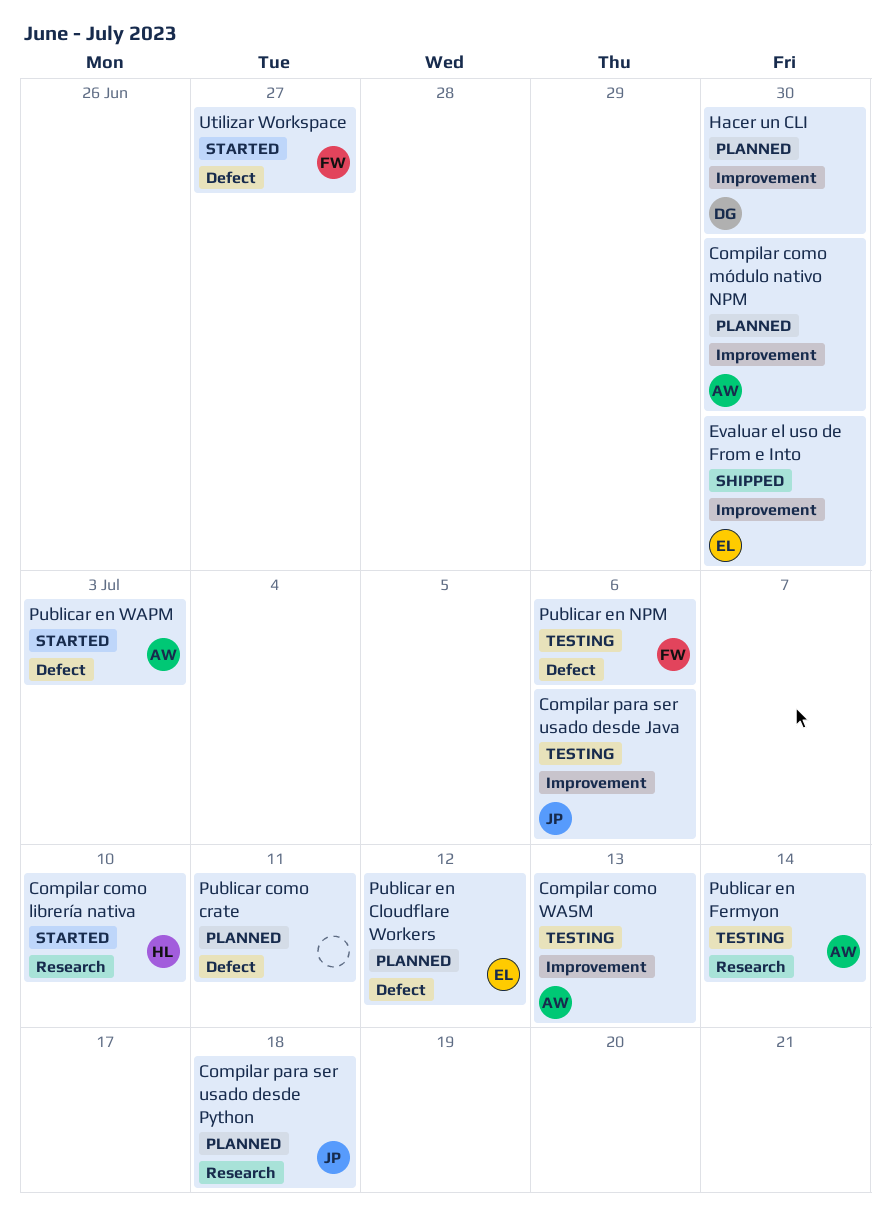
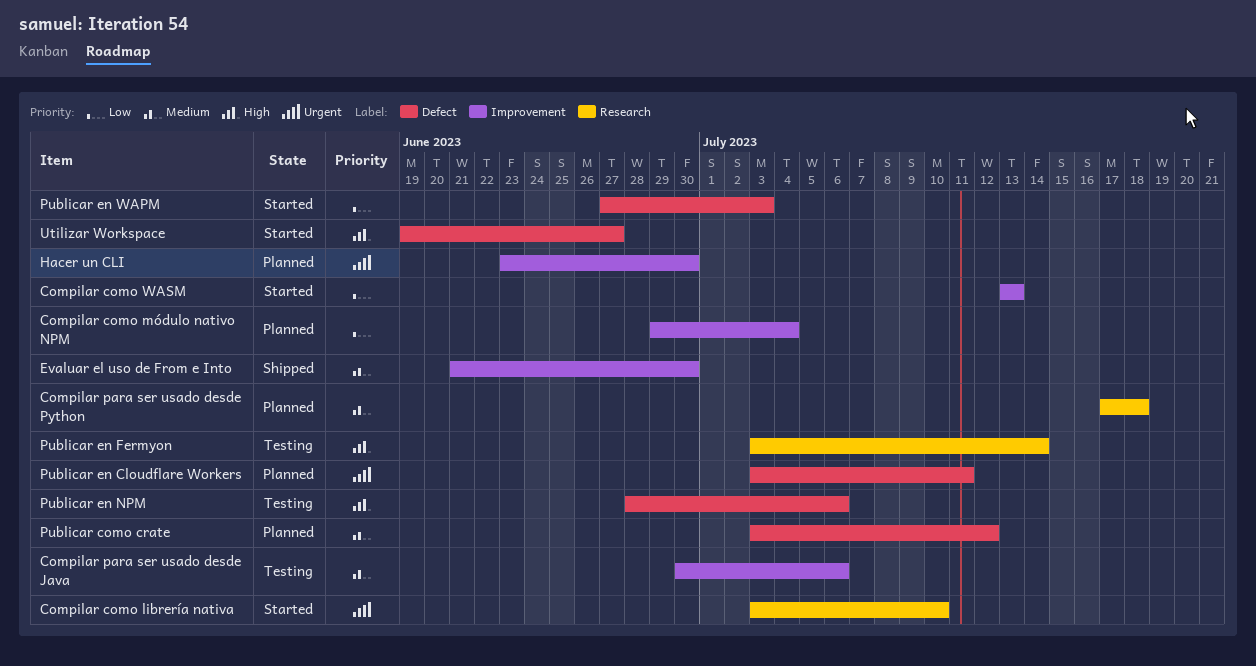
Compilar como módulo nativo NPM, due: Jun 30 -> Jul 4
Compilar como WASM, status: Testing -> Started
Publicar como crate, due: Jul 11 -> Jul 12
Publicar en Cloudflare Workers, due: Jul 12 -> Jul 11

